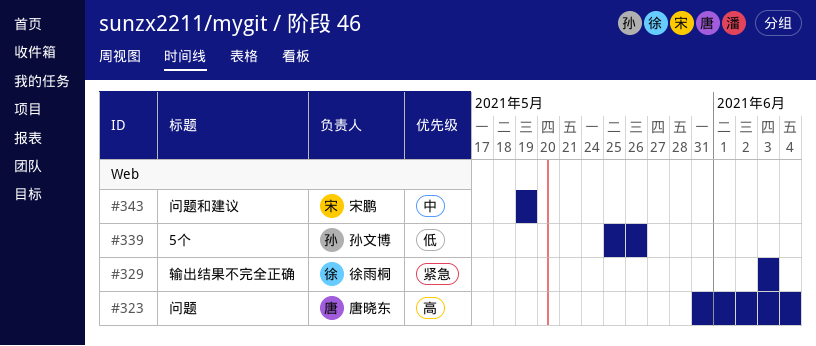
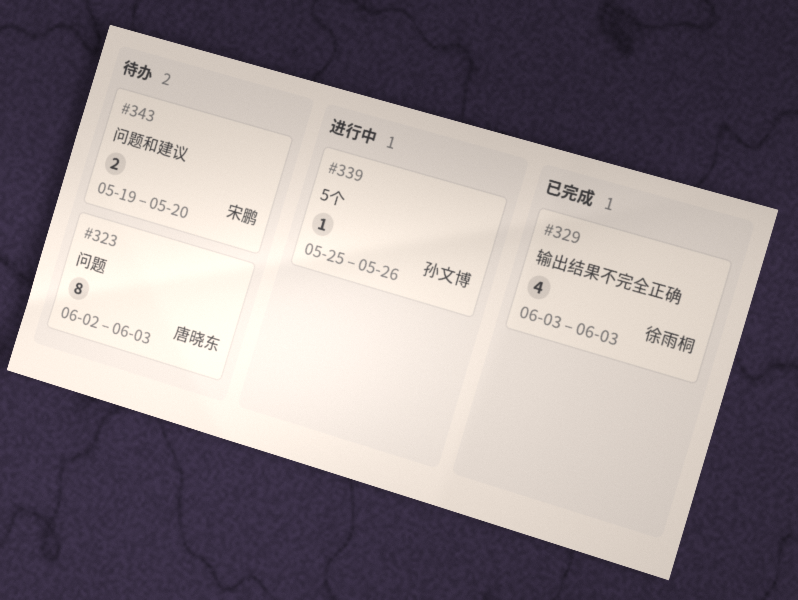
#323, start: May 31 -> Jun 2
#323, due: Jun 4 -> Jun 3
#343, due: May 19 -> May 20

